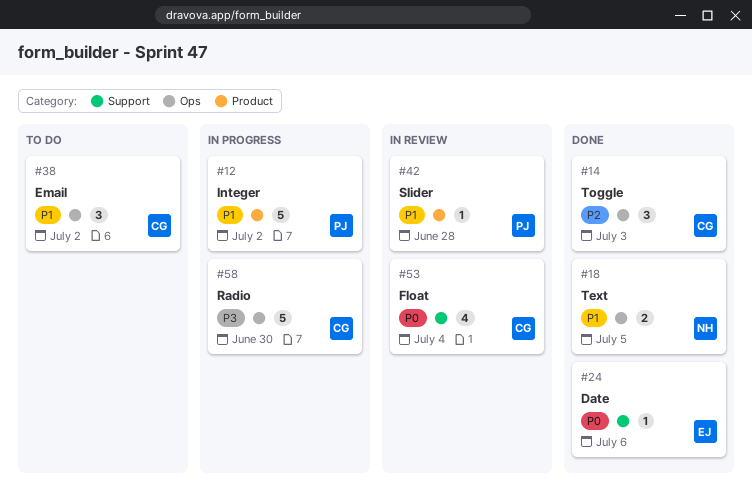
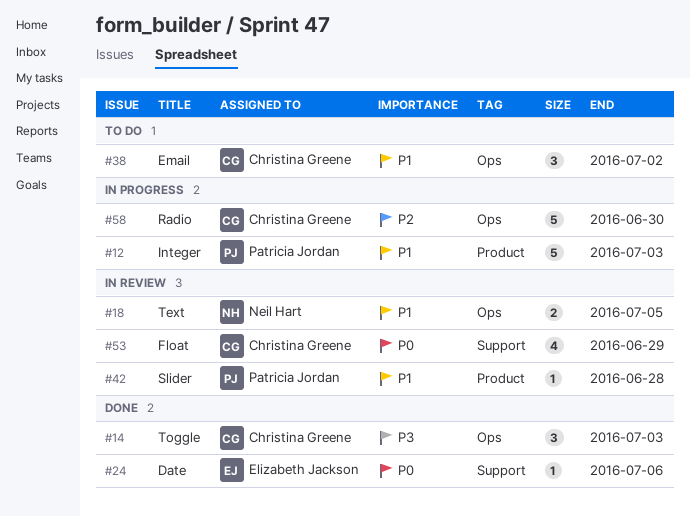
#12, due: Jul 2 -> Jul 3
#14, priority: P2 -> P3
#18, status: Done -> In review
#53, due: Jul 4 -> Jun 29
#58, priority: P3 -> P2

